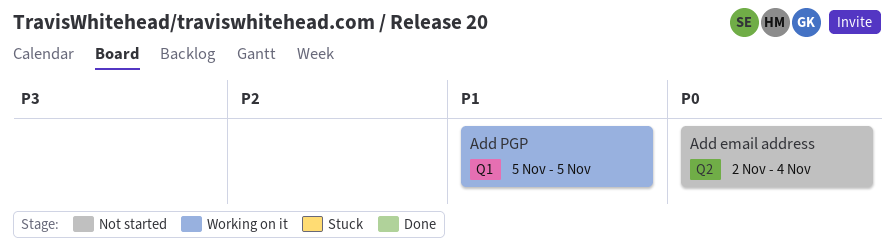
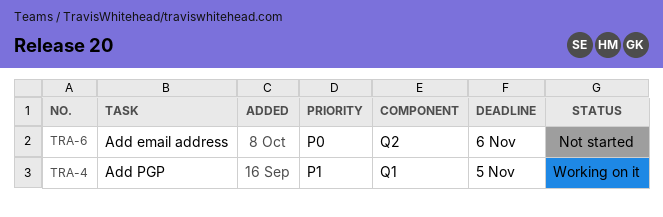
Add email address, due: Nov 4 -> Nov 6

